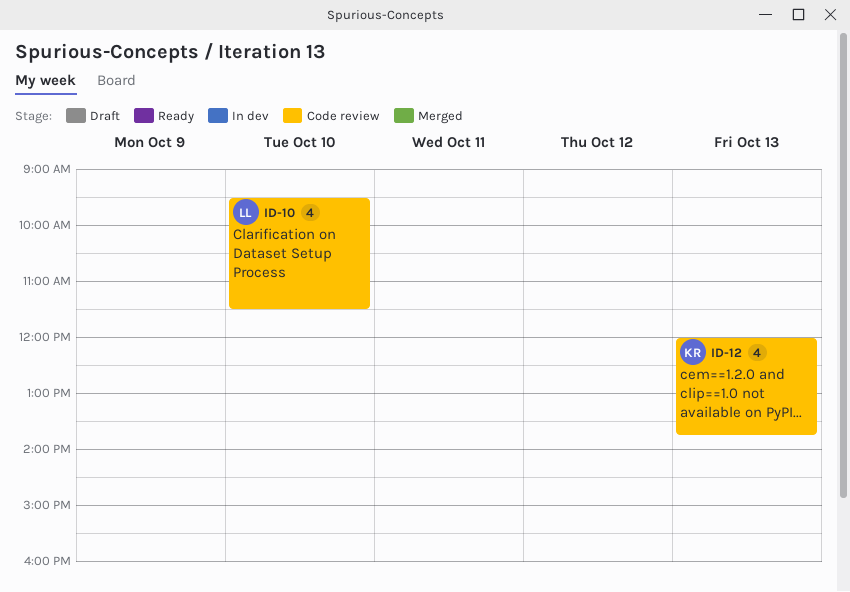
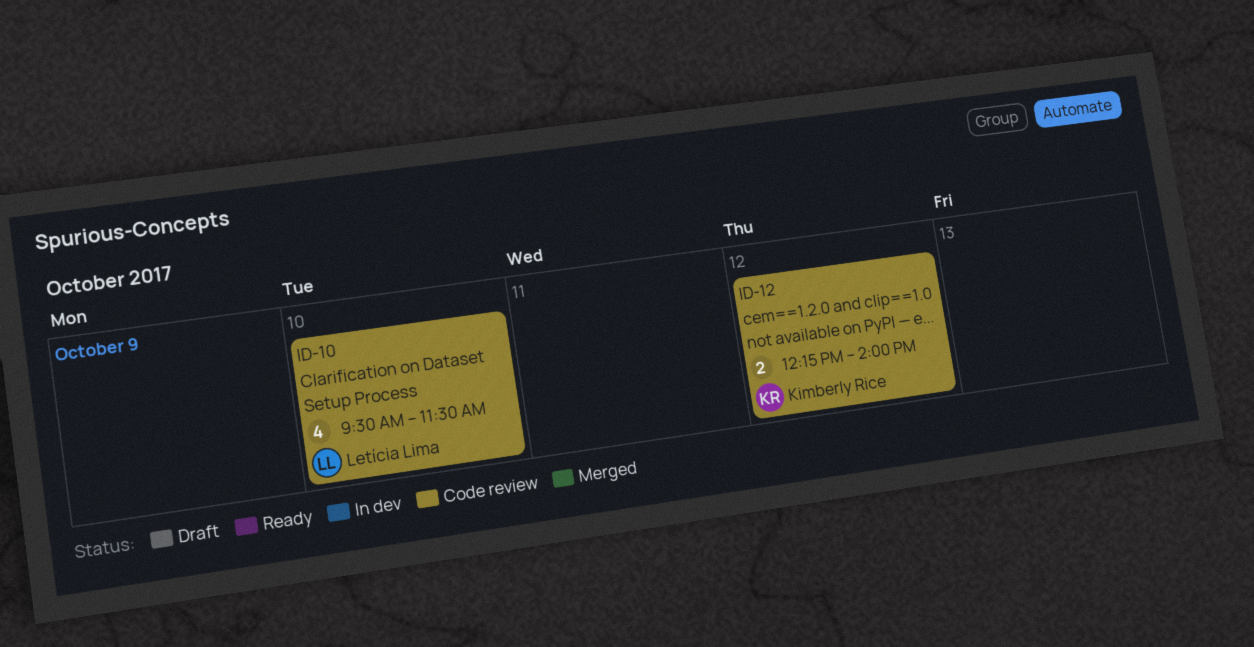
ID-12, estimate: 4 -> 2
ID-12, day: Oct 13 -> Oct 12
ID-12, begins: 12:00 -> 12:15
ID-12, ends: 13:45 -> 14:00

